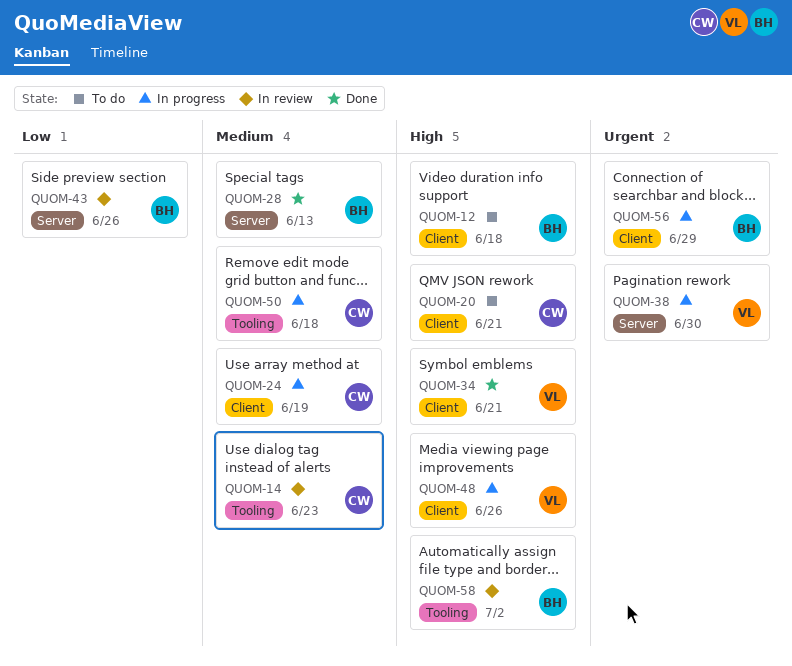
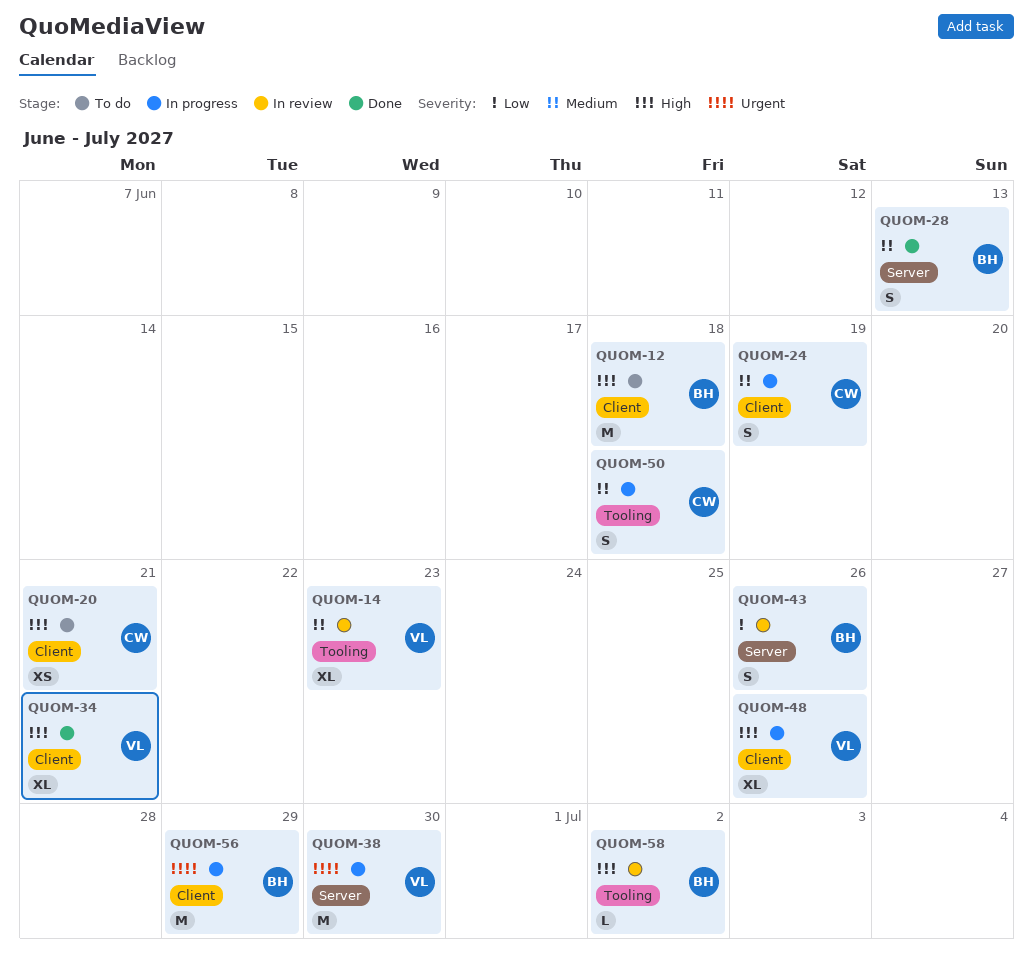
QUOM-14, owner: CW -> VL

